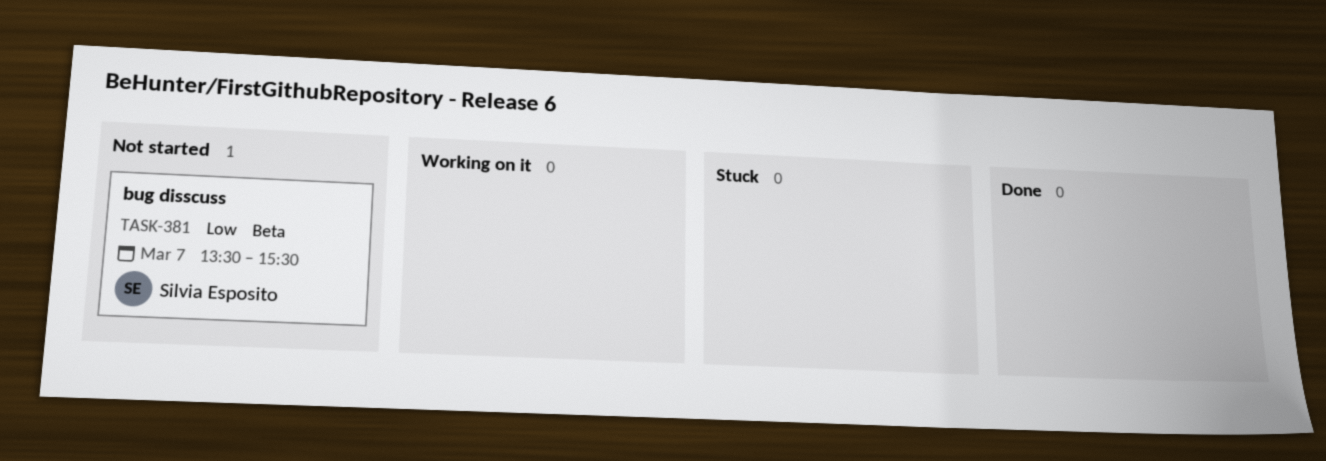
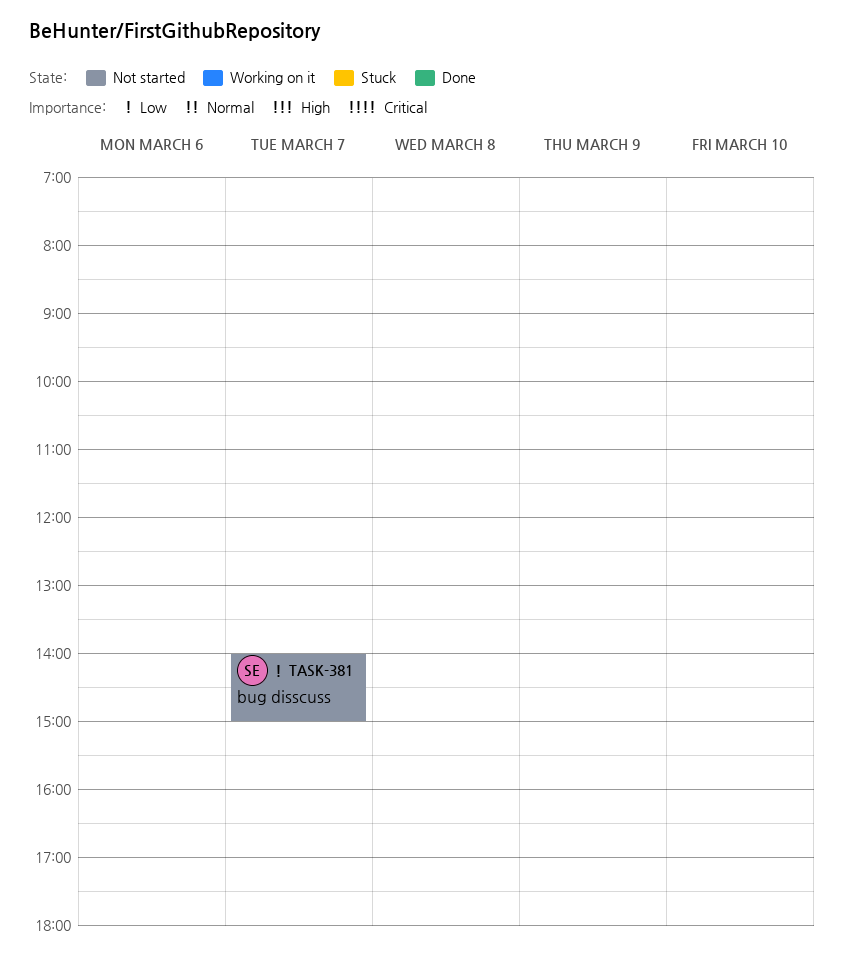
TASK-381, begins: 13:30 -> 14:00
TASK-381, ends: 15:30 -> 15:00

